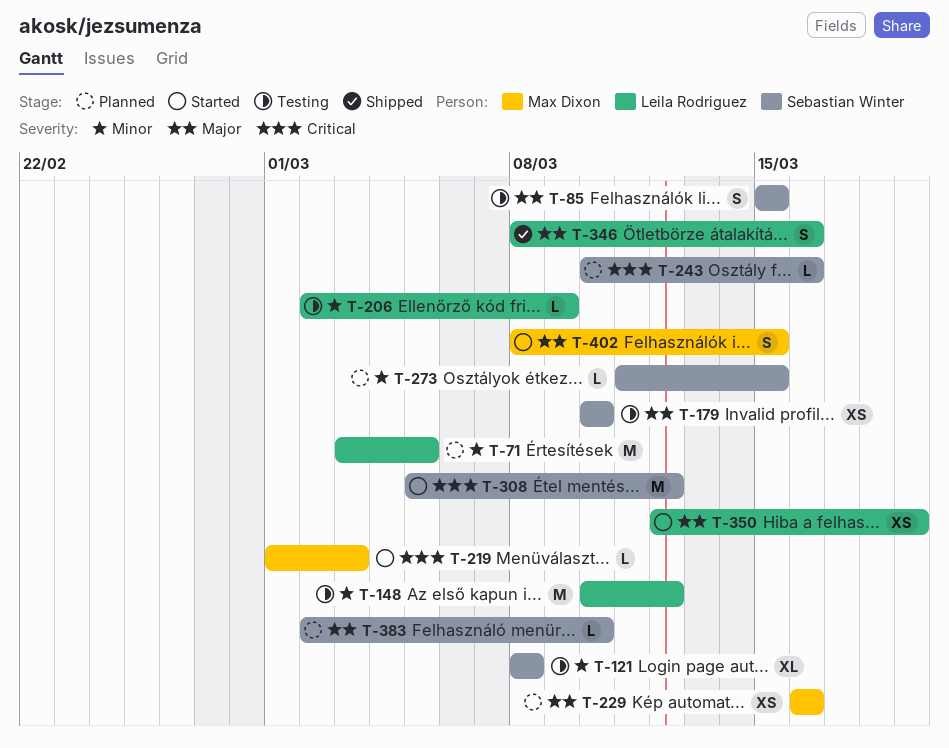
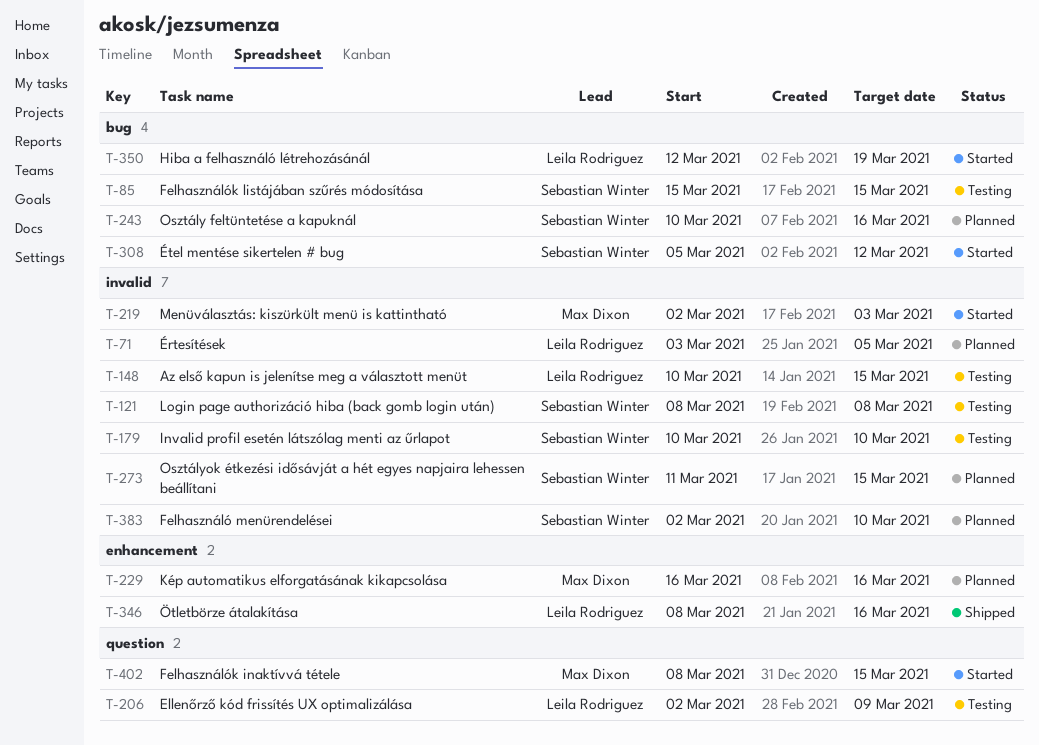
T-148, due: Mar 12 -> Mar 15
T-219, start: Mar 1 -> Mar 2

